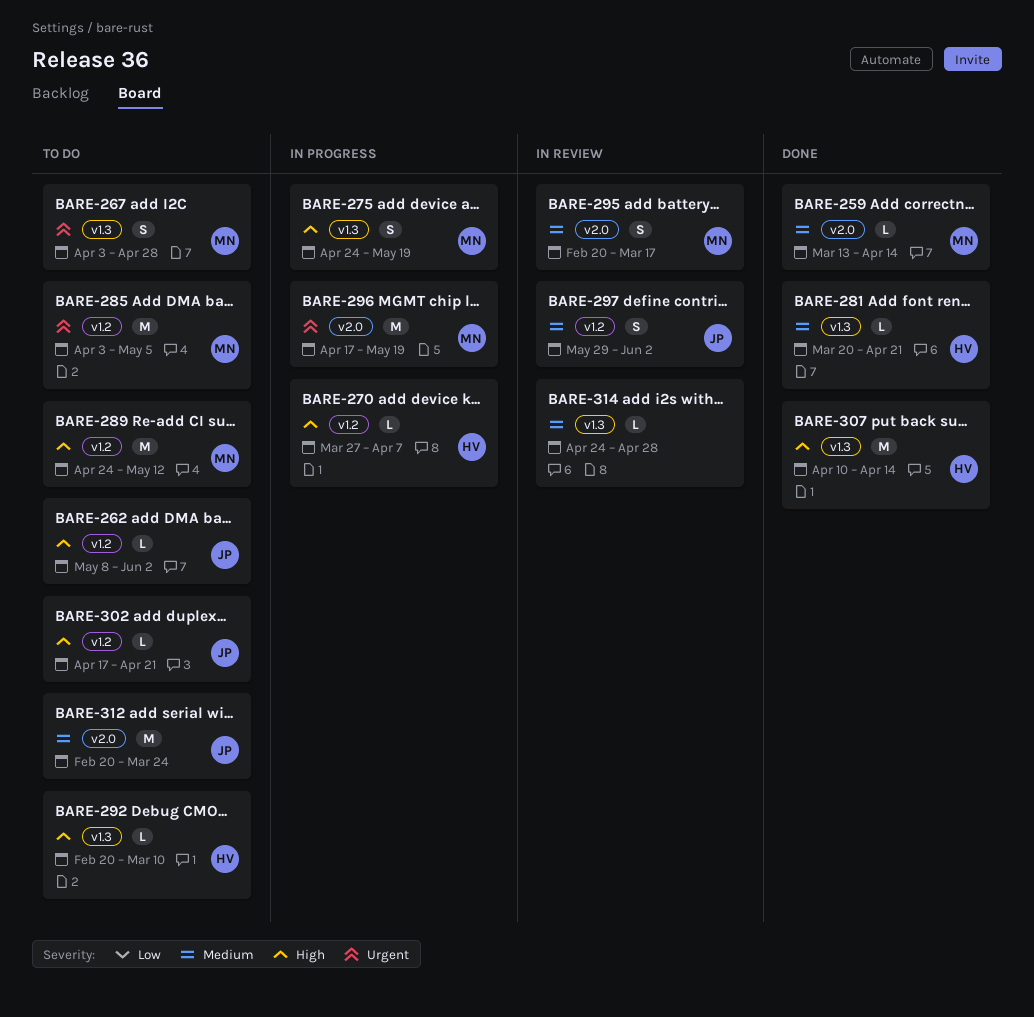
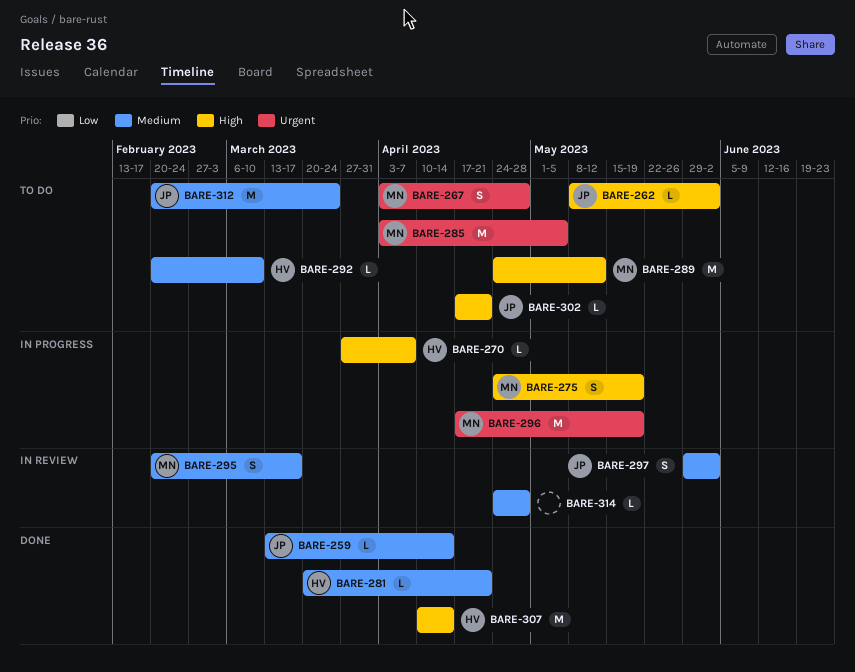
BARE-259, owner: MN -> JP
BARE-292, priority: High -> Medium

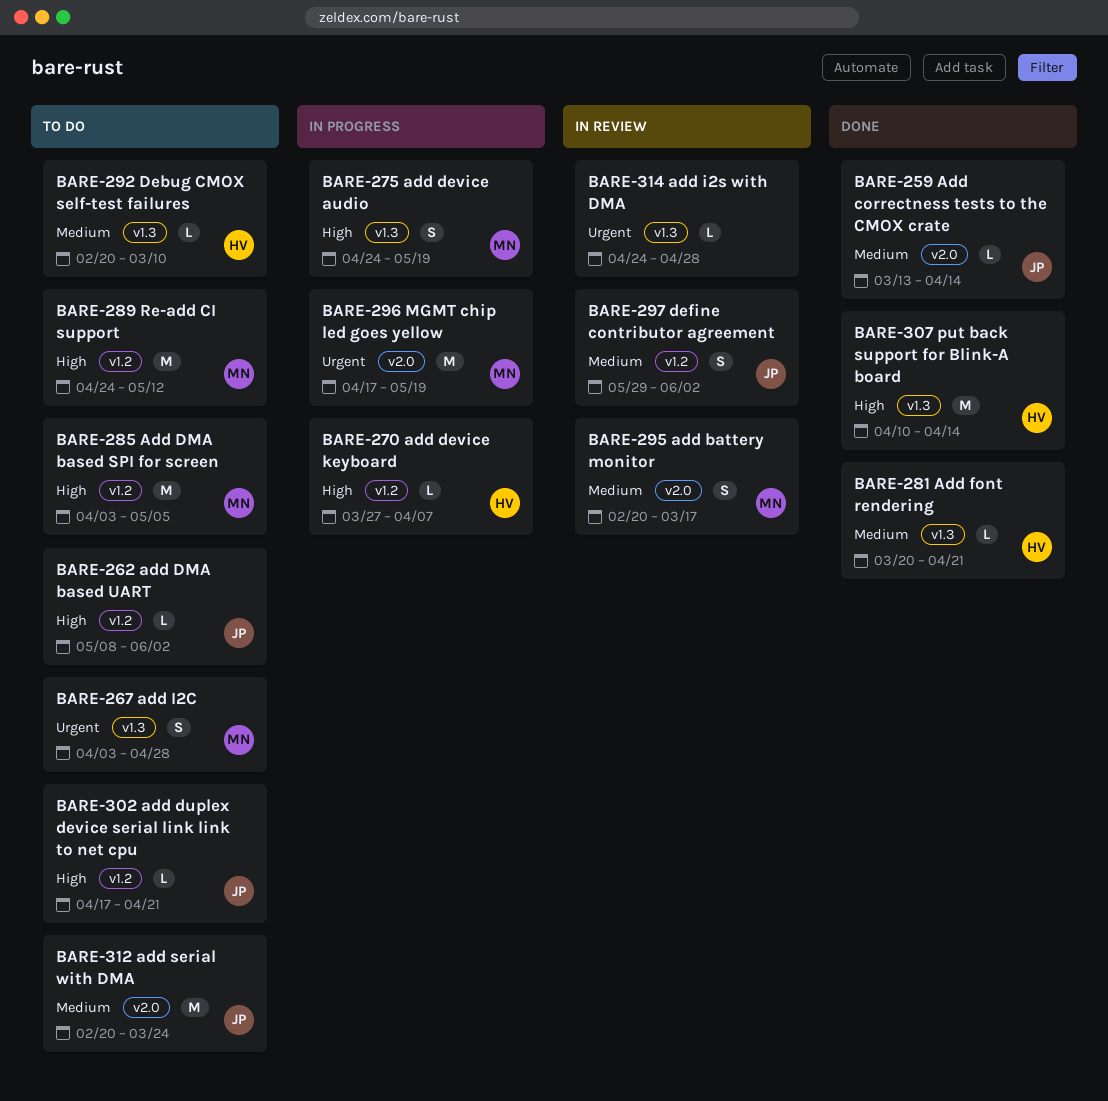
BARE-285, priority: Urgent -> High
BARE-314, priority: Medium -> Urgent

